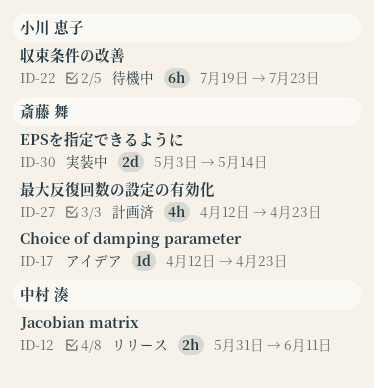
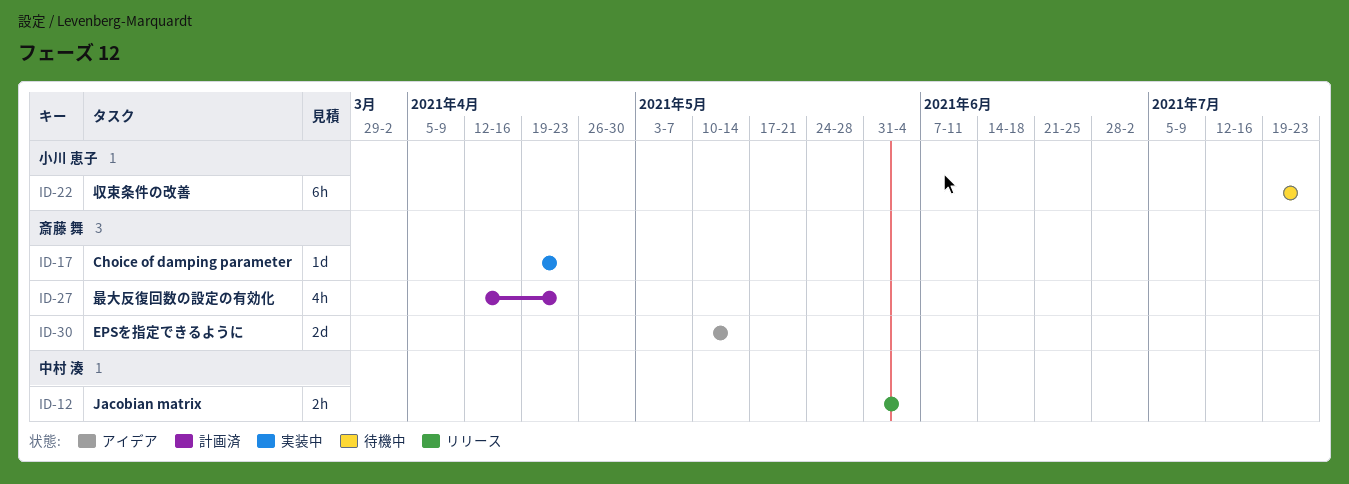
ID-12, due: Jun 11 -> Jun 4
ID-17, status: アイデア -> 実装中
ID-17, start: Apr 12 -> Apr 19
ID-30, status: 実装中 -> アイデア
ID-30, start: May 3 -> May 10

